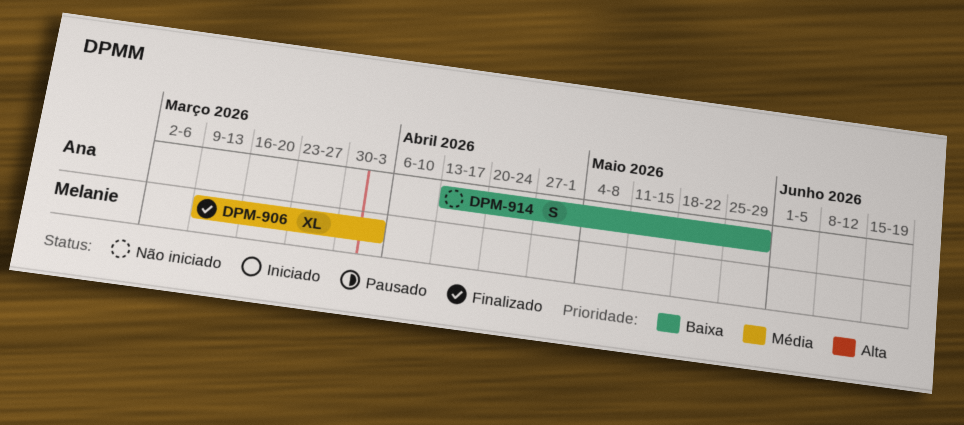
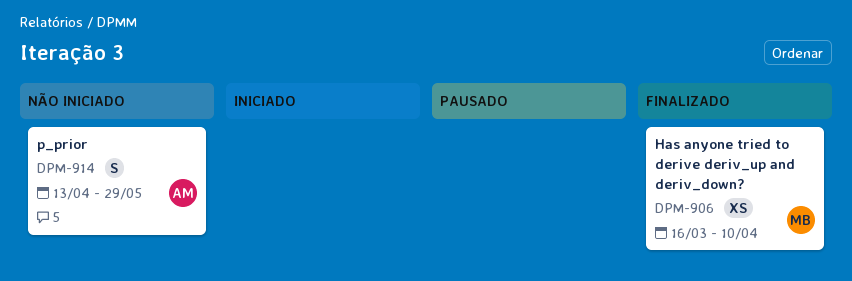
DPM-906, estimate: XL -> XS
DPM-906, start: Mar 9 -> Mar 16
DPM-906, due: Apr 3 -> Apr 10

